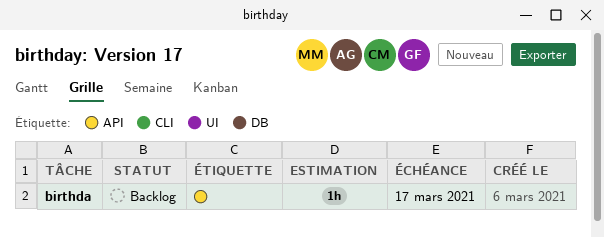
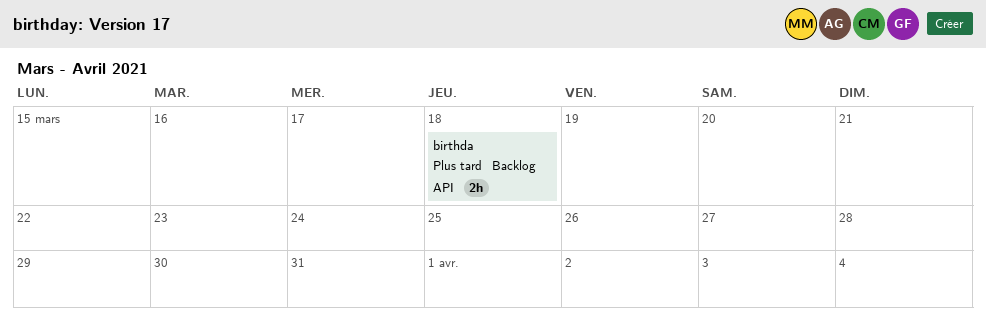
birthda, estimate: 1h -> 2h
birthda, due: Mar 17 -> Mar 18

